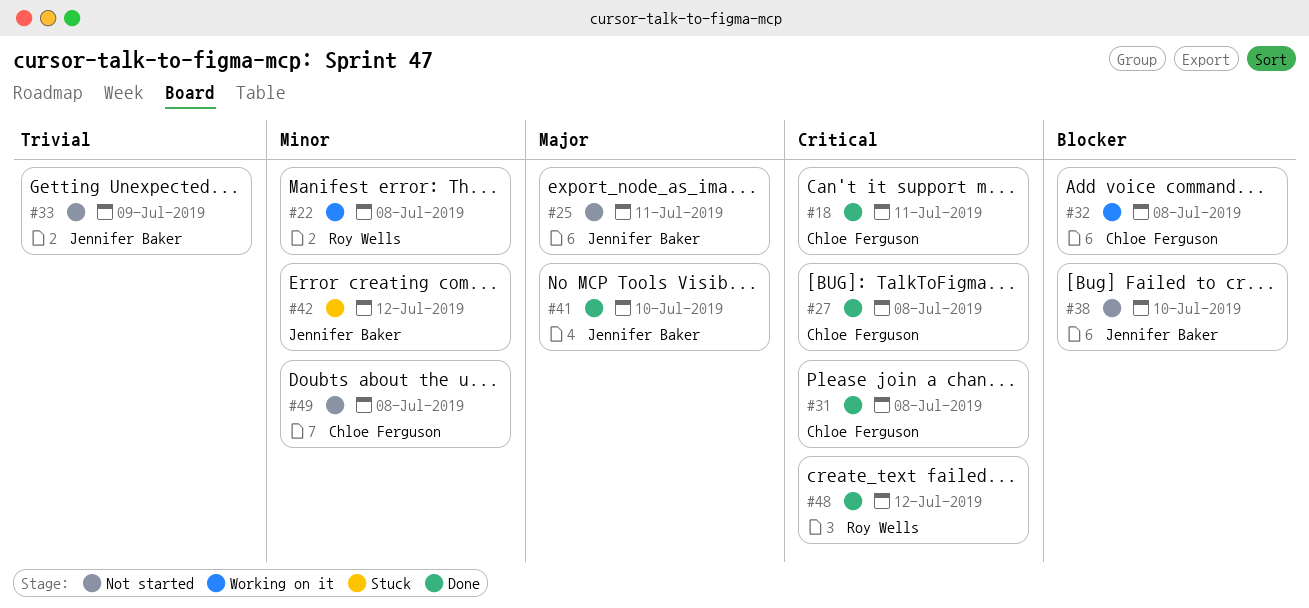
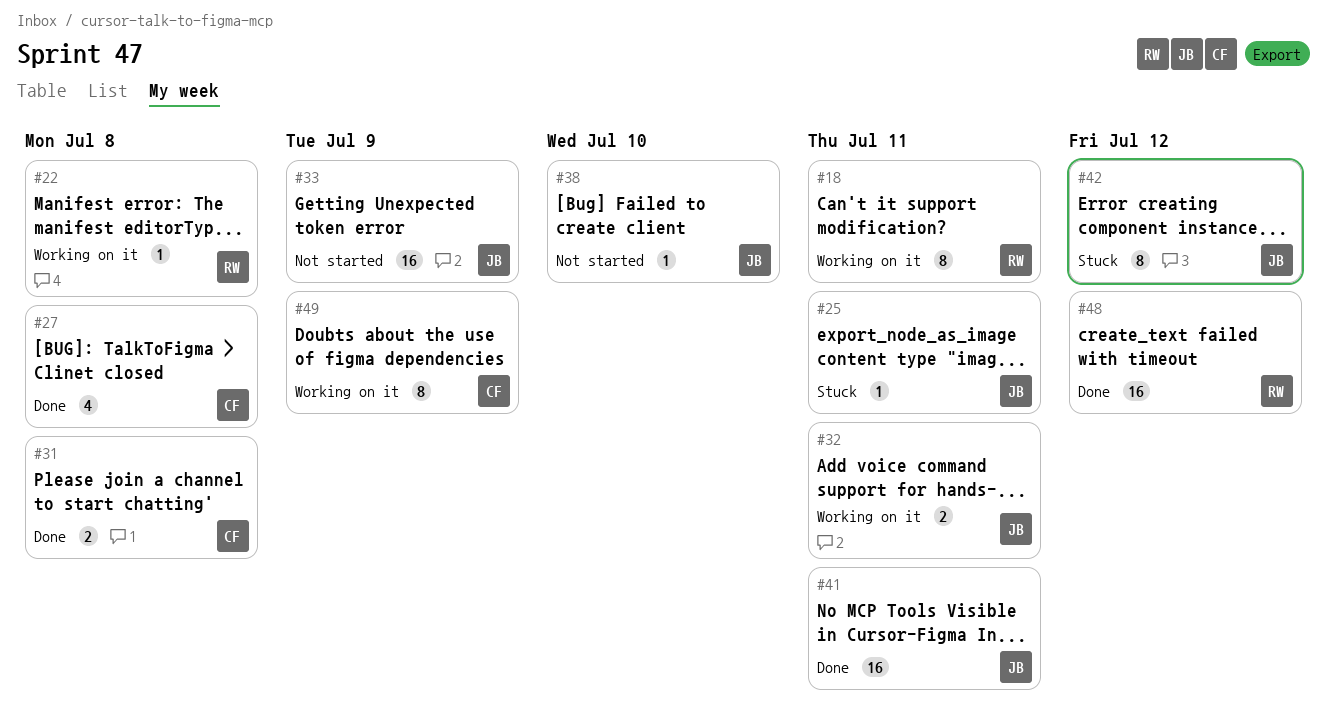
#18, status: Done -> Working on it
#18, owner: Chloe Ferguson -> Roy Wells
#25, status: Not started -> Stuck
#32, owner: Chloe Ferguson -> Jennifer Baker
#32, due: Jul 8 -> Jul 11
#41, due: Jul 10 -> Jul 11
#49, status: Not started -> Working on it
#49, due: Jul 8 -> Jul 9

